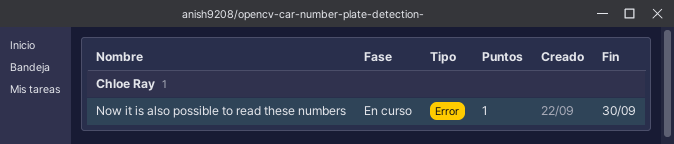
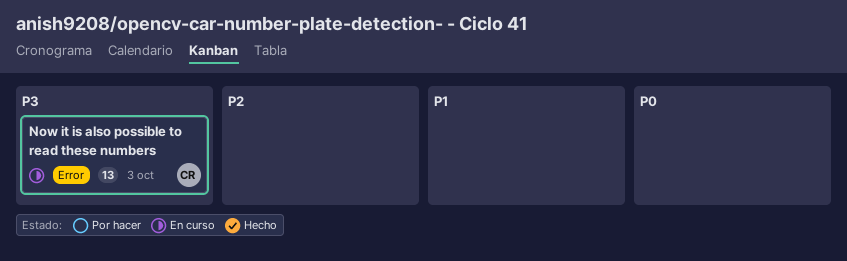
Now it is also possible to read these numbers, estimate: 1 -> 13
Now it is also possible to read these numbers, due: Sep 30 -> Oct 3

